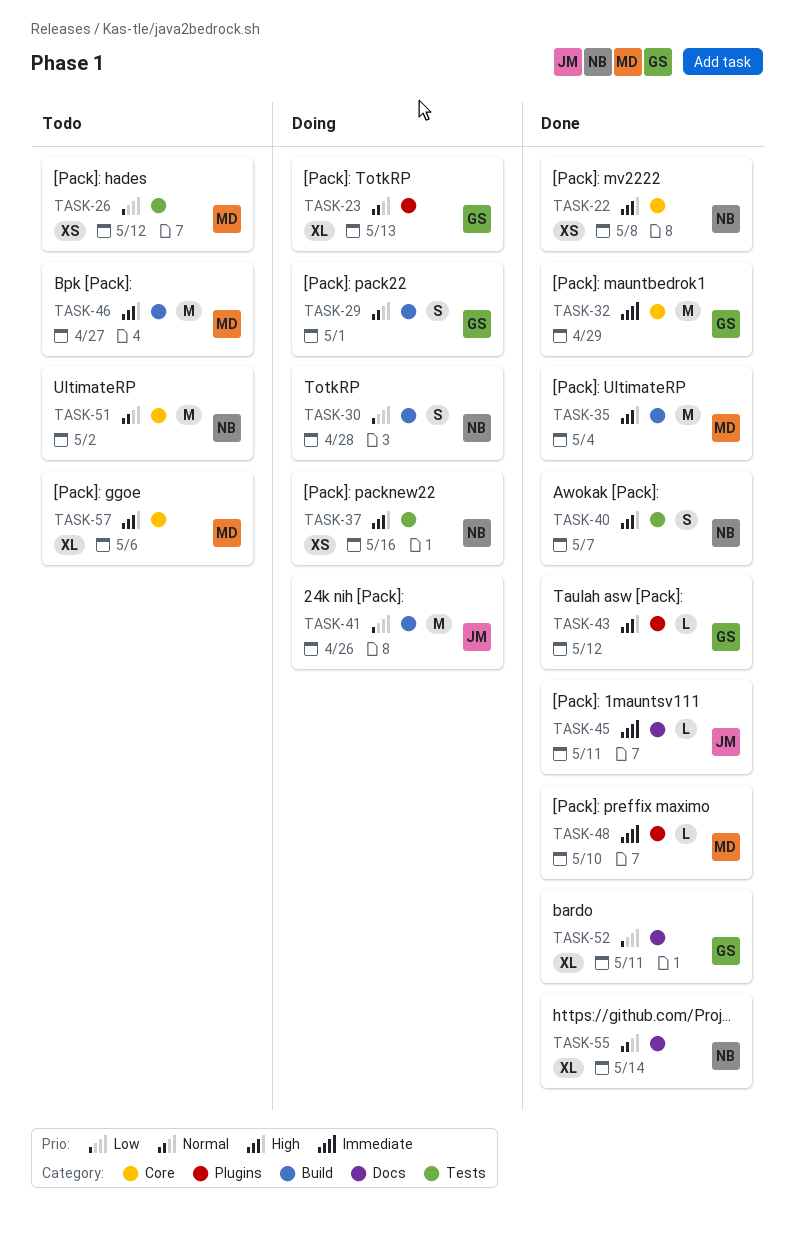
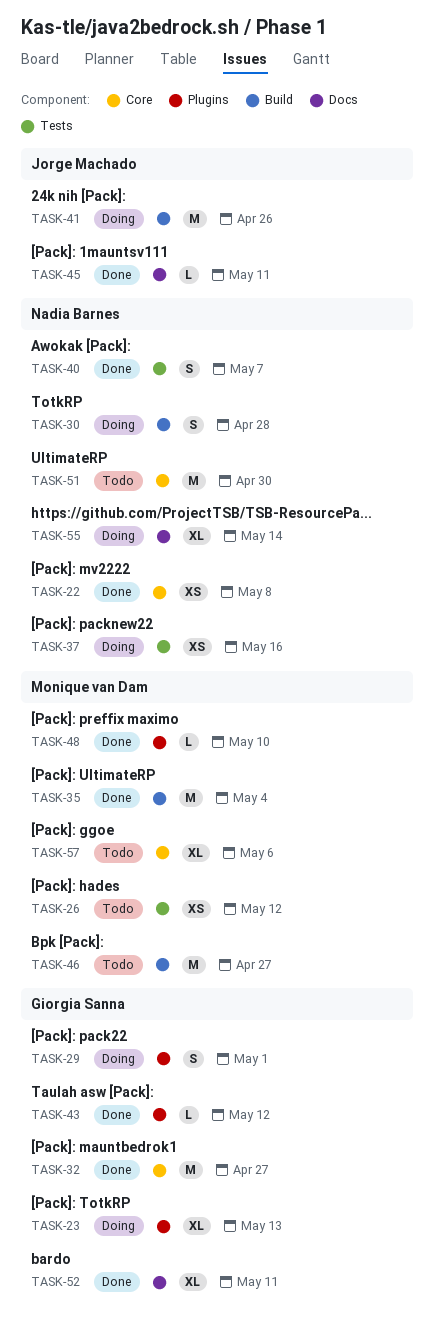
TASK-29, label: Build -> Plugins
TASK-32, due: Apr 29 -> Apr 27
TASK-51, due: May 2 -> Apr 30
TASK-55, status: Done -> Doing

